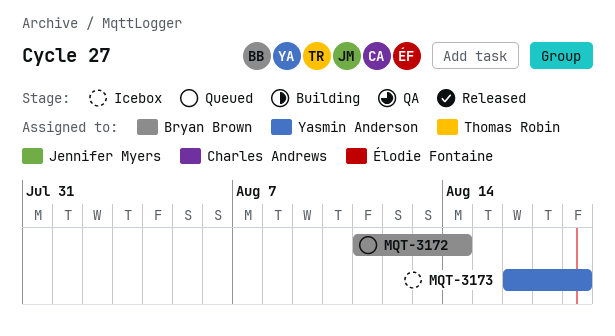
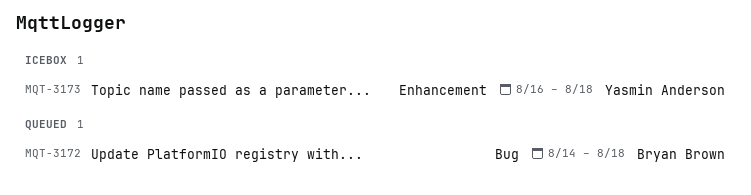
MQT-3172, start: Aug 11 -> Aug 14
MQT-3172, due: Aug 14 -> Aug 18

